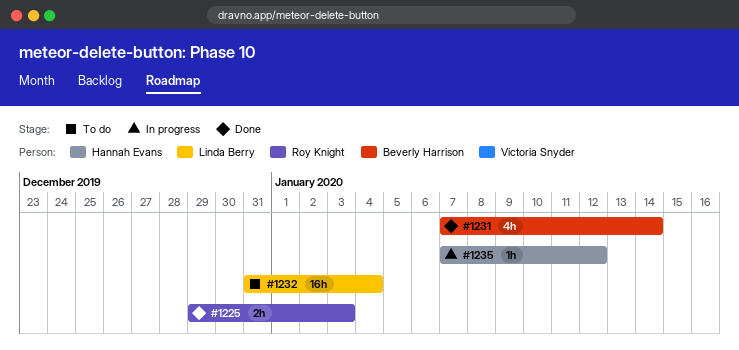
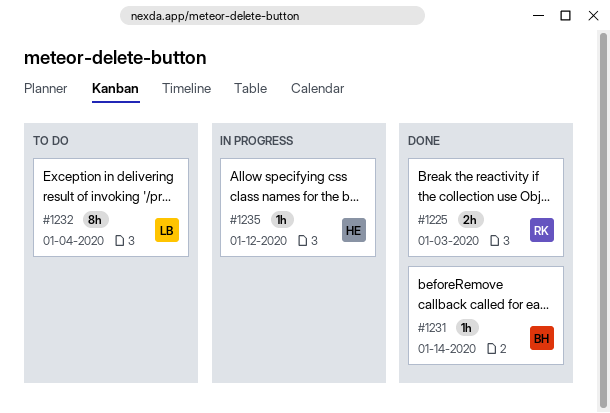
#1231, estimate: 4h -> 1h
#1232, estimate: 16h -> 8h

